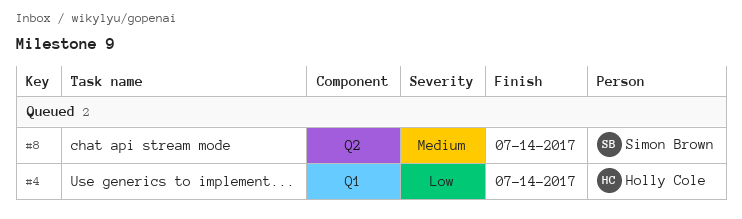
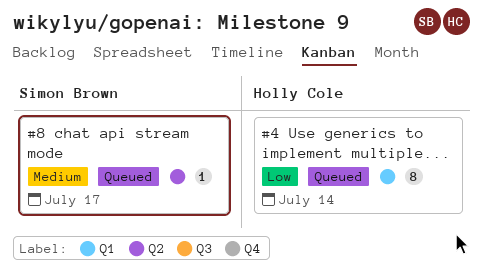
#8, due: Jul 14 -> Jul 17

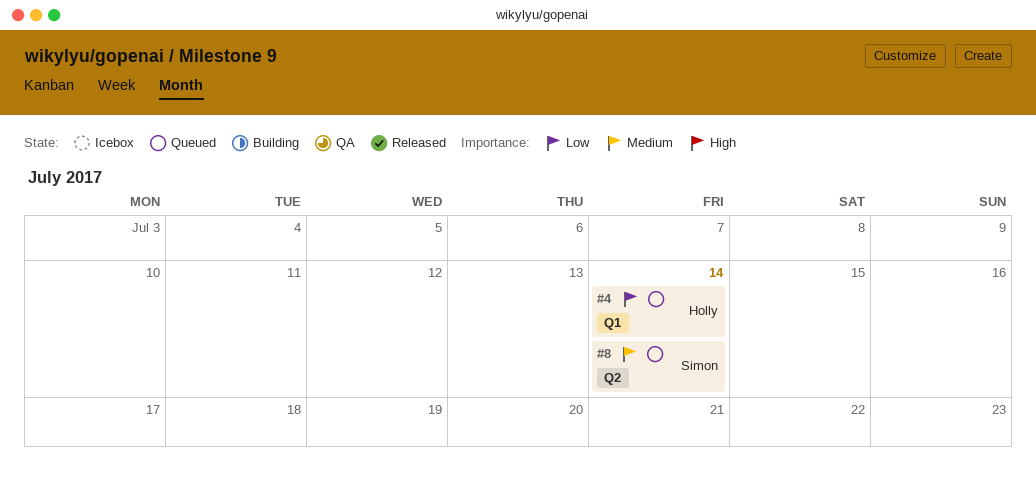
#8, due: Jul 17 -> Jul 14

